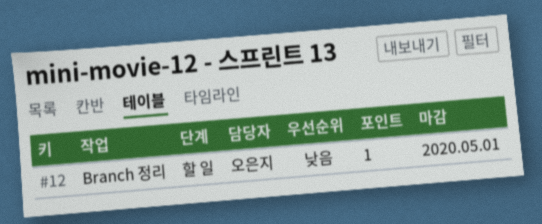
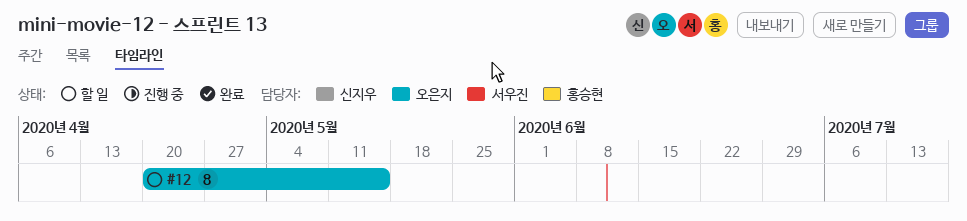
#12, estimate: 1 -> 8
#12, due: May 1 -> May 15

